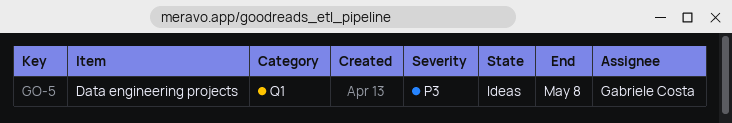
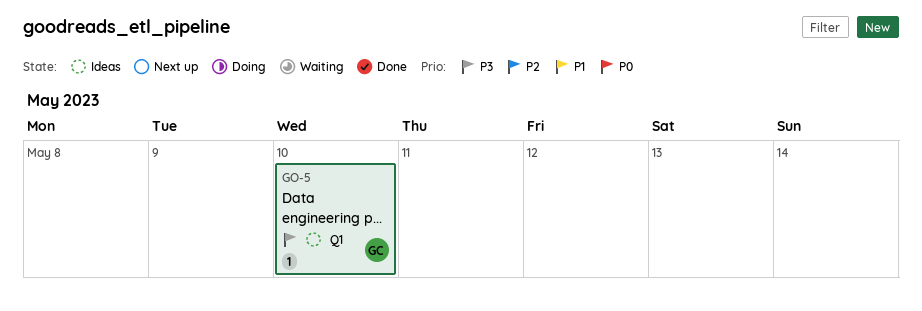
GO-5, due: May 8 -> May 10

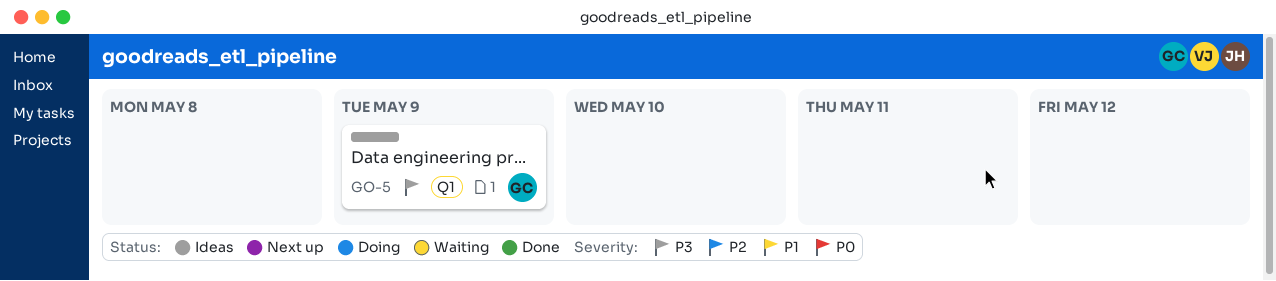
GO-5, due: May 10 -> May 9

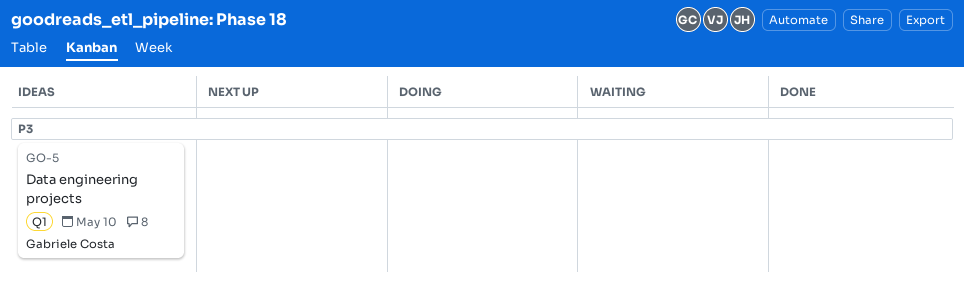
GO-5, due: May 9 -> May 10

